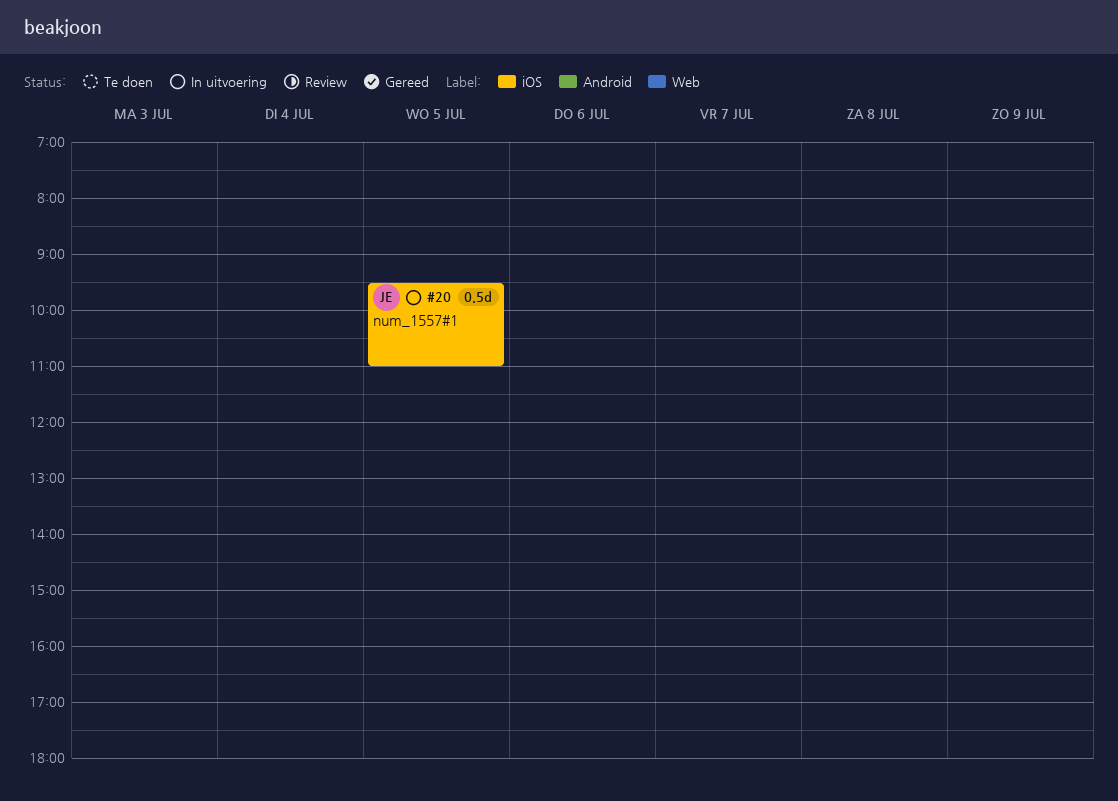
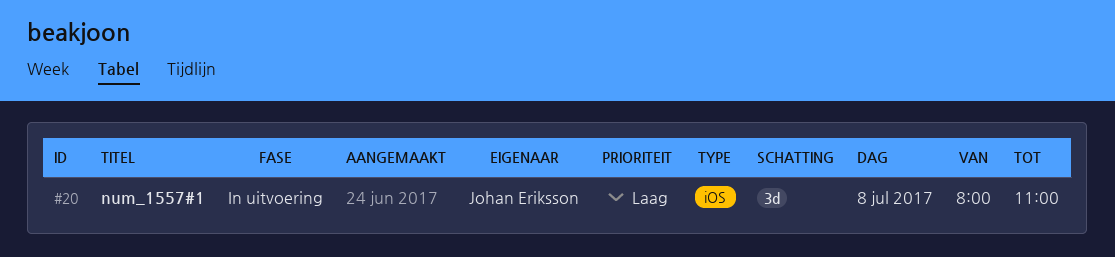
#20, estimate: 0.5d -> 3d
#20, day: Jul 5 -> Jul 8
#20, begins: 09:30 -> 08:00

